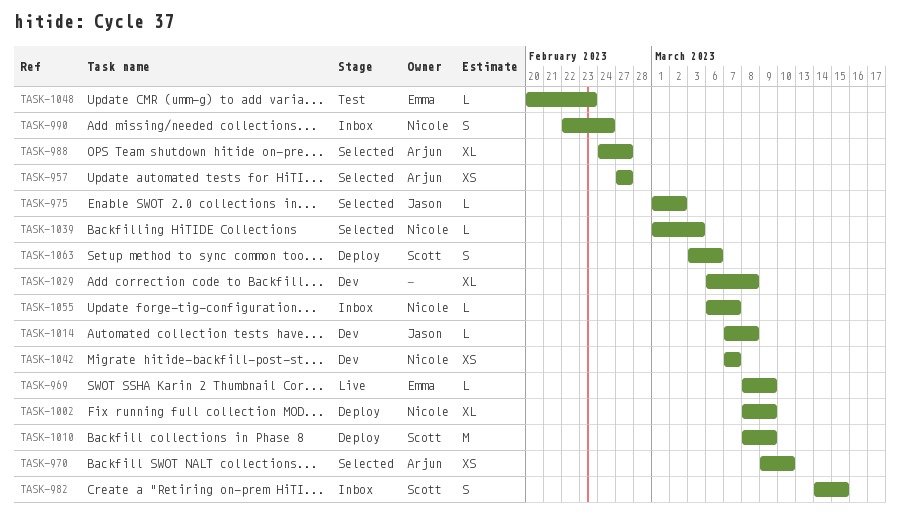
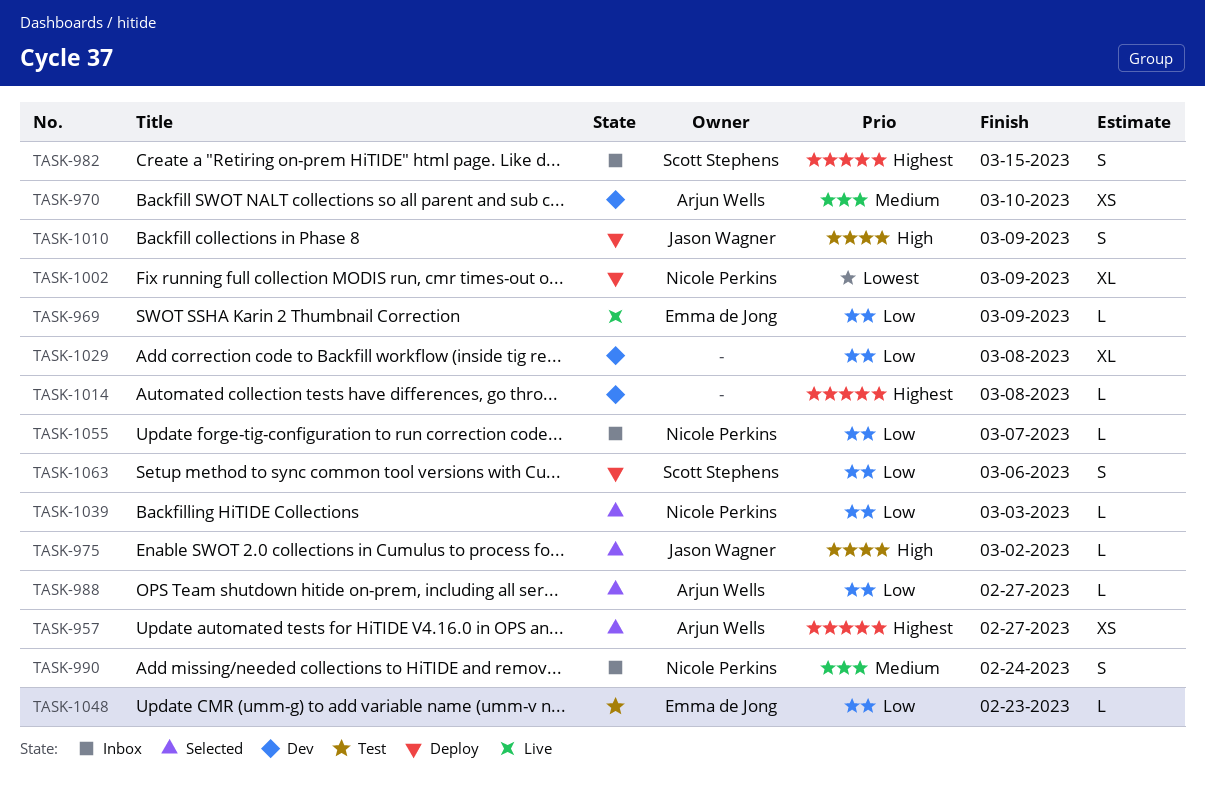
TASK-970, status: Selected -> Dev
TASK-988, estimate: XL -> L
TASK-1010, owner: Scott Stephens -> Jason Wagner
TASK-1010, estimate: M -> S
TASK-1014, owner: Jason Wagner -> none
TASK-1042: present -> none

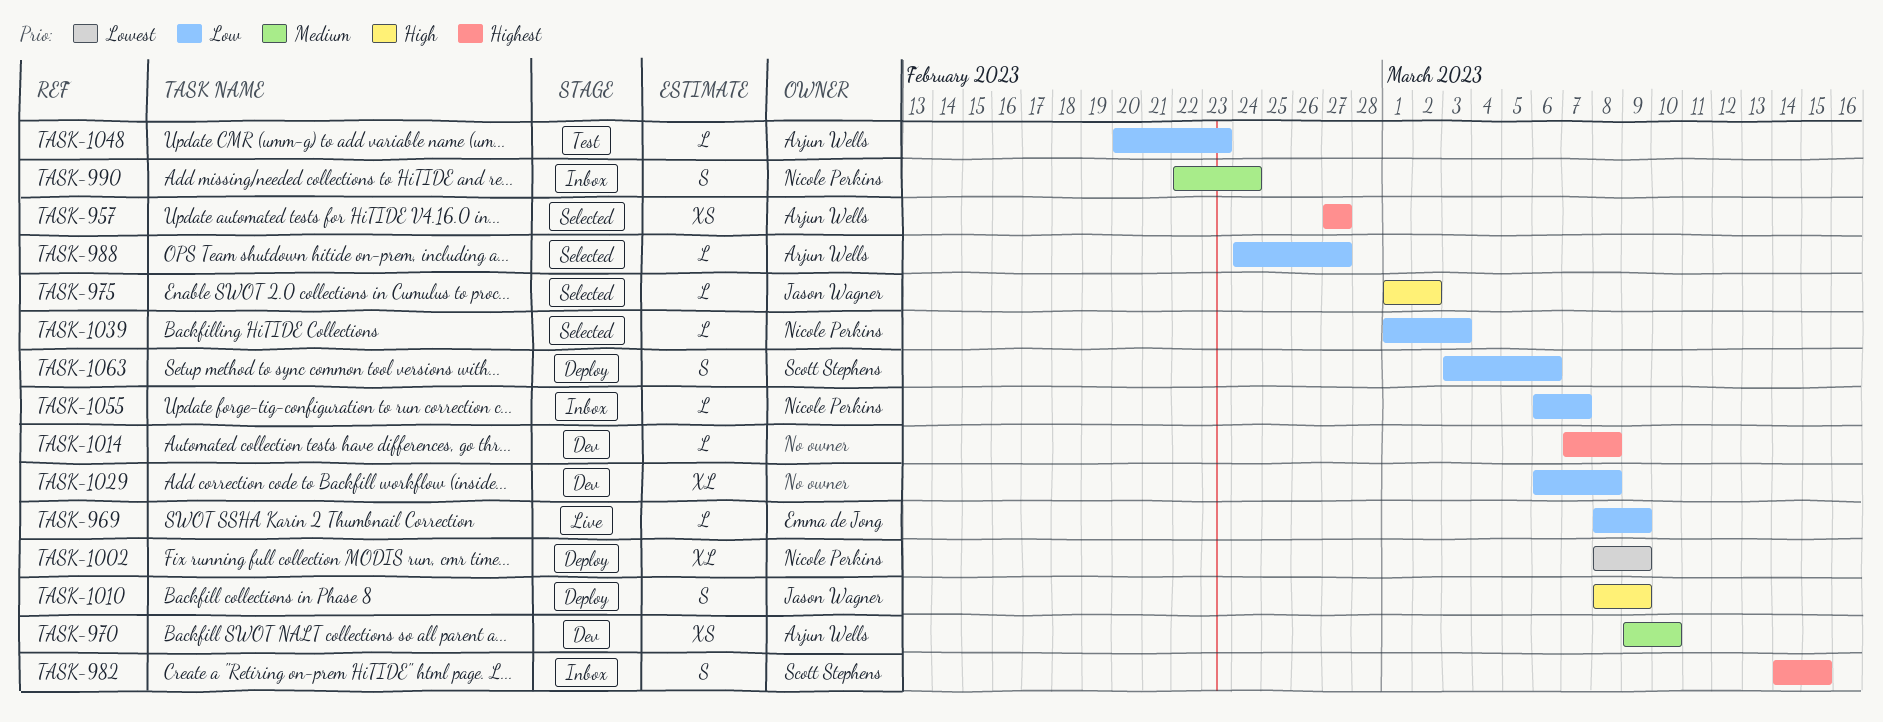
TASK-1048, owner: Emma de Jong -> Arjun Wells

